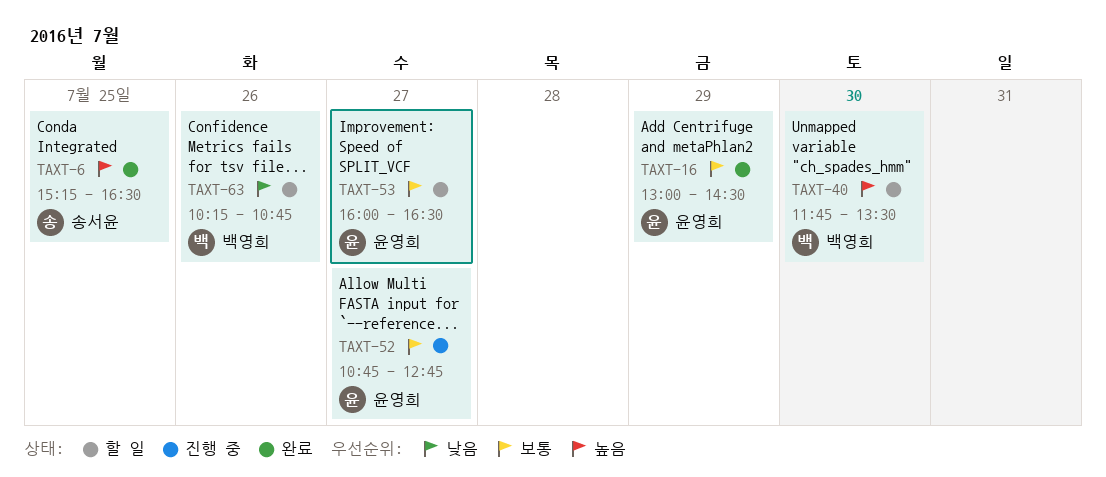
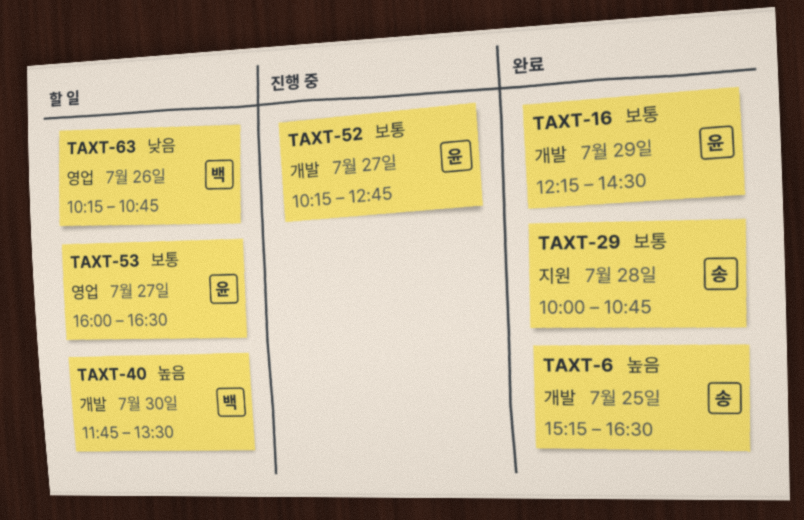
TAXT-16, begins: 13:00 -> 12:15
TAXT-29: none -> present
TAXT-52, begins: 10:45 -> 10:15

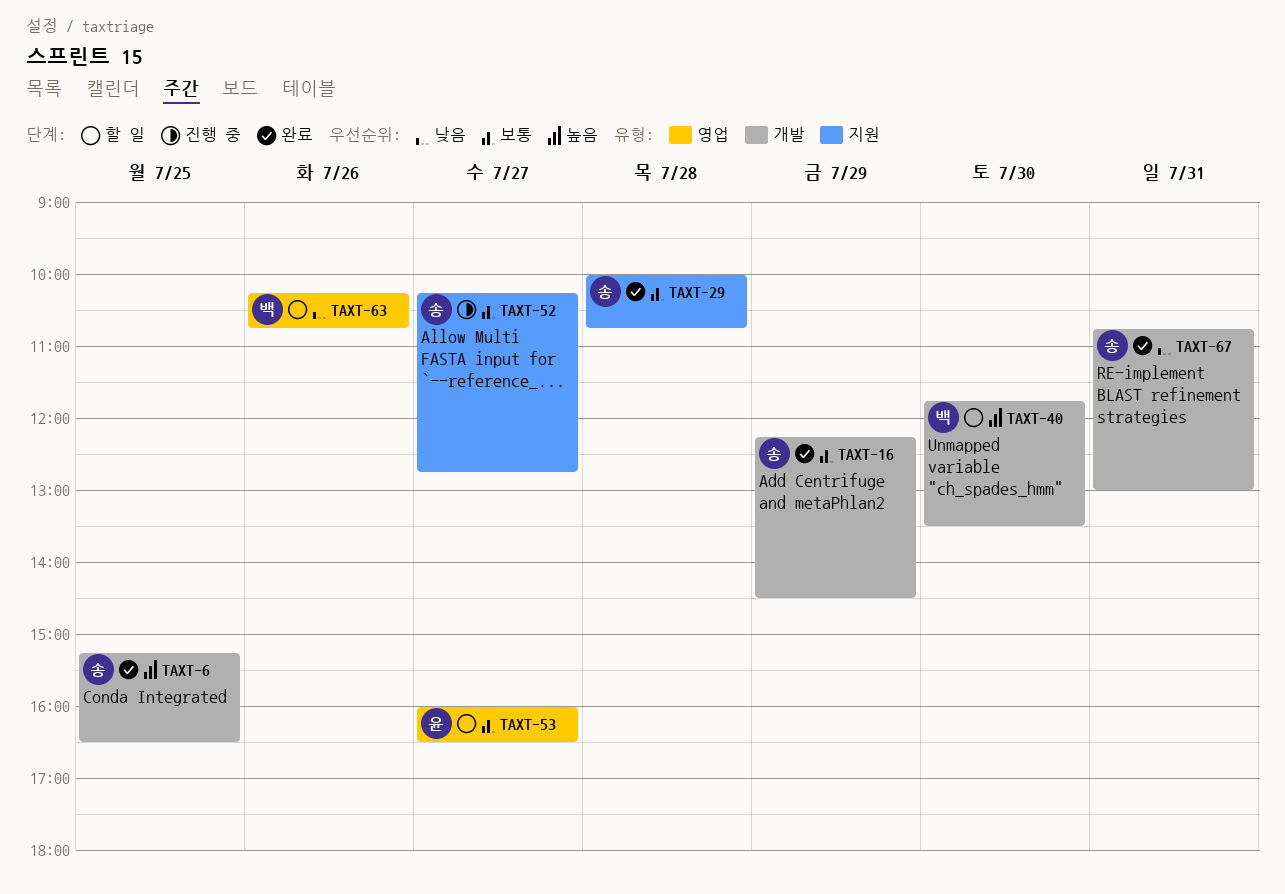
TAXT-16, owner: 윤 -> 송
TAXT-52, owner: 윤 -> 송
TAXT-52, label: 개발 -> 지원
TAXT-67: none -> present

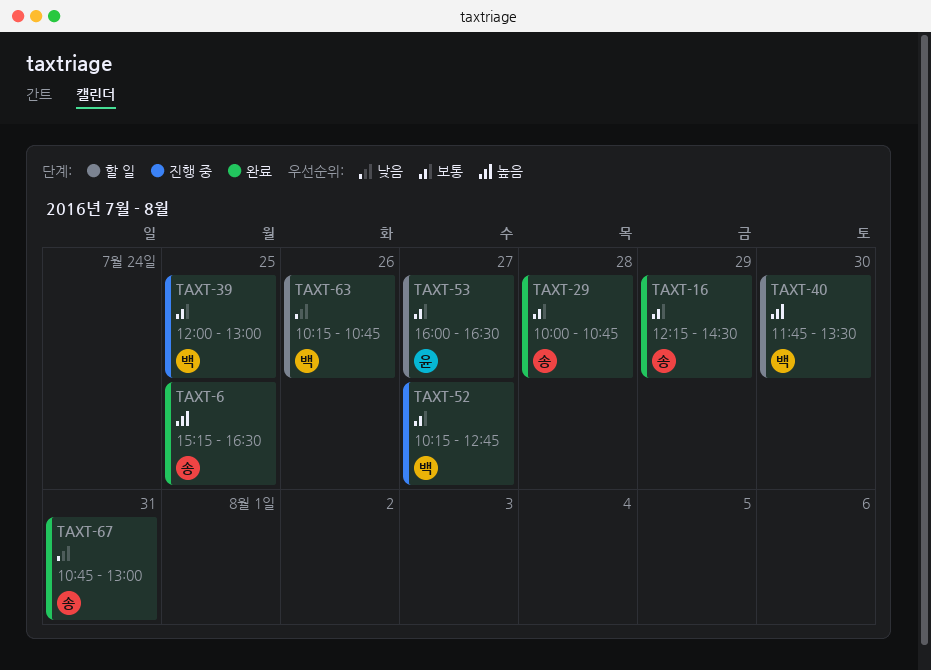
TAXT-39: none -> present
TAXT-52, owner: 송 -> 백

